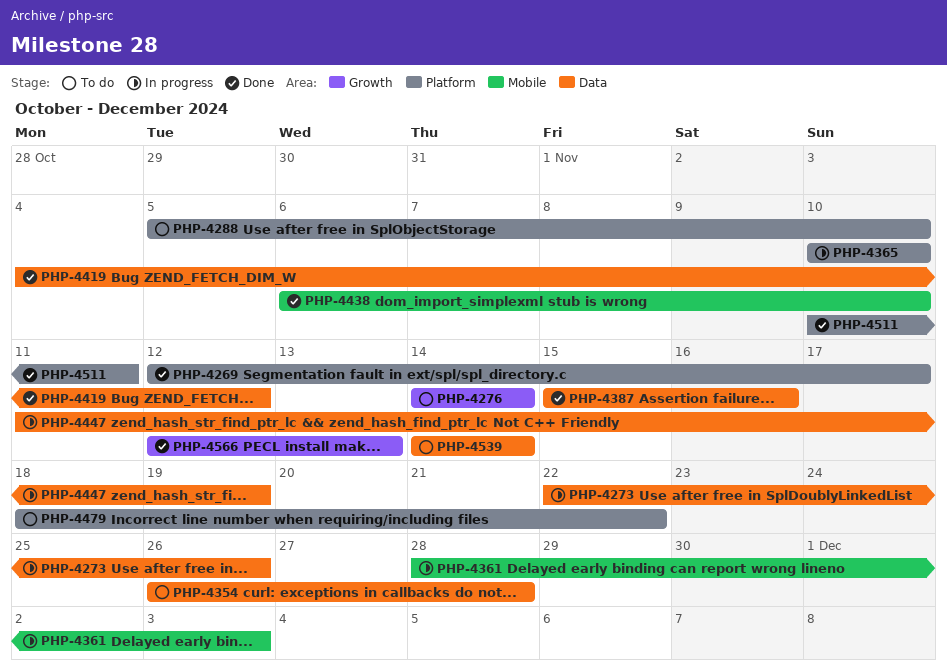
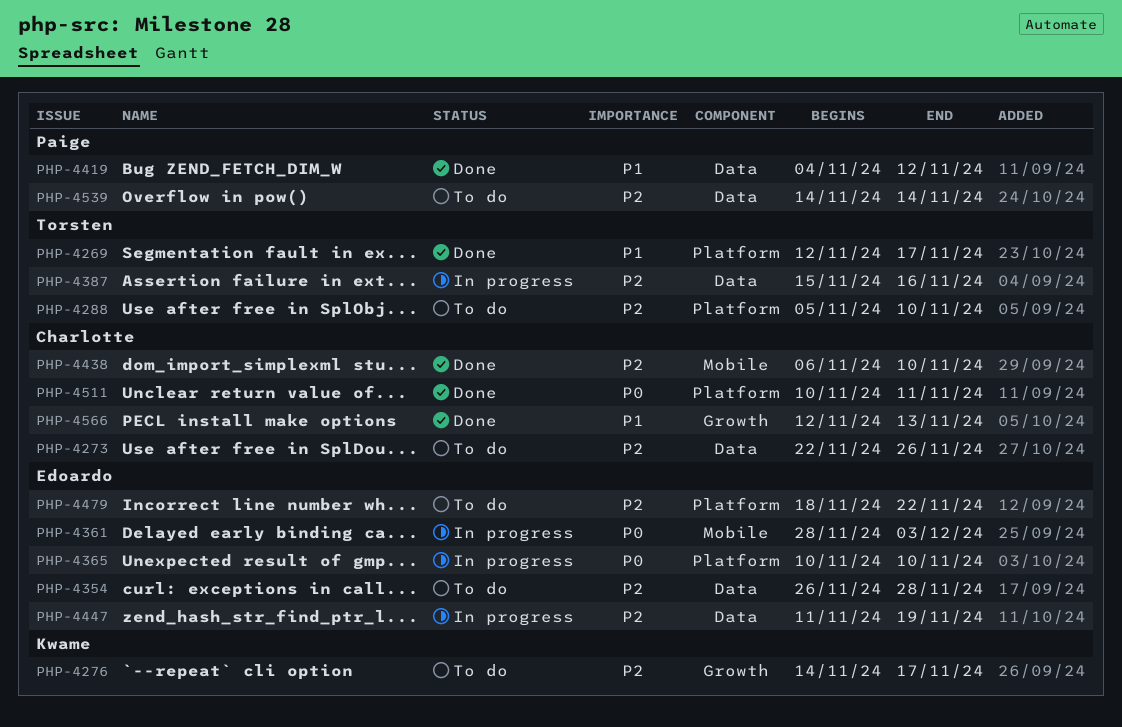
PHP-4273, status: In progress -> To do
PHP-4276, due: Nov 14 -> Nov 17
PHP-4387, status: Done -> In progress

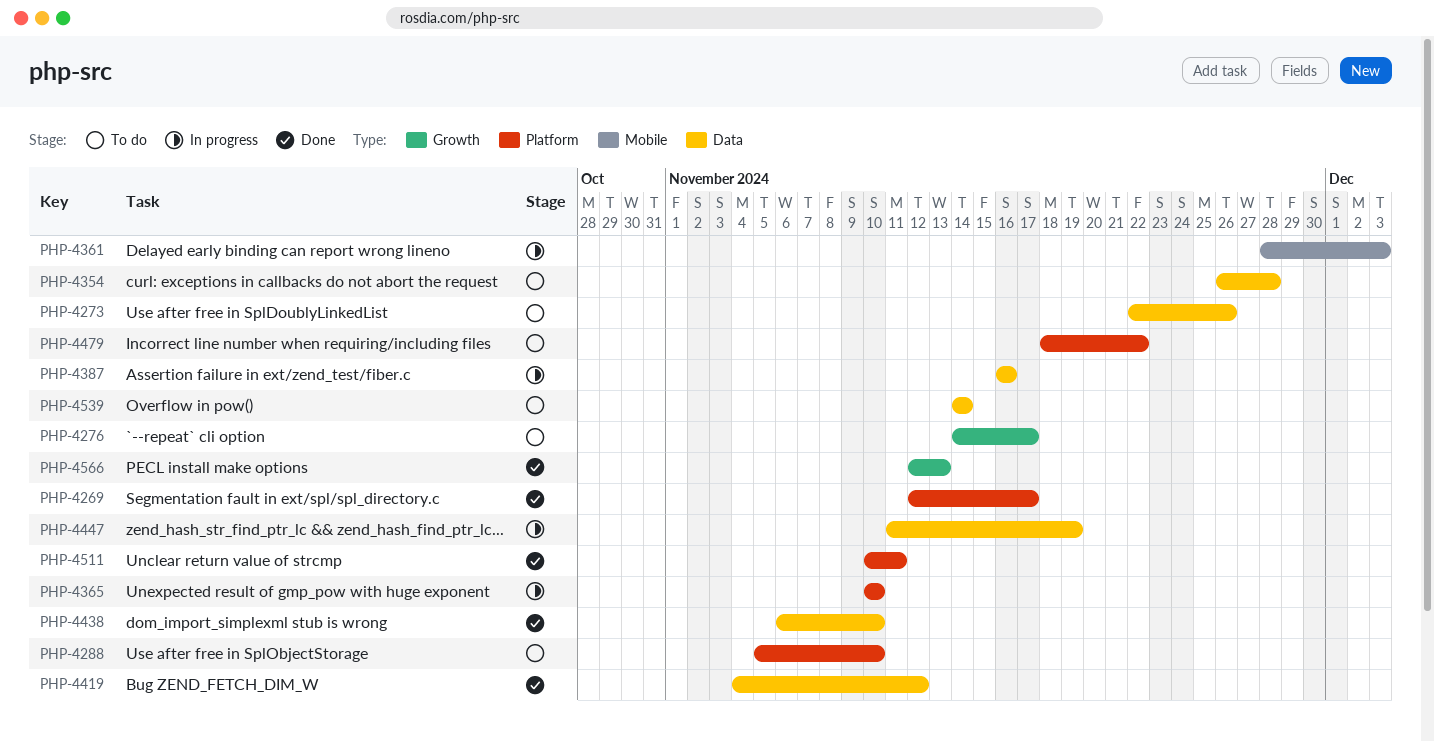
PHP-4387, start: Nov 15 -> Nov 16
PHP-4438, label: Mobile -> Data

